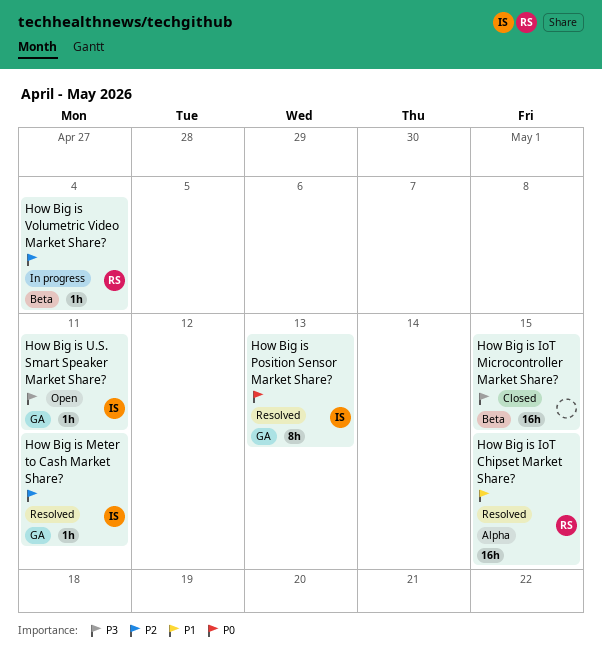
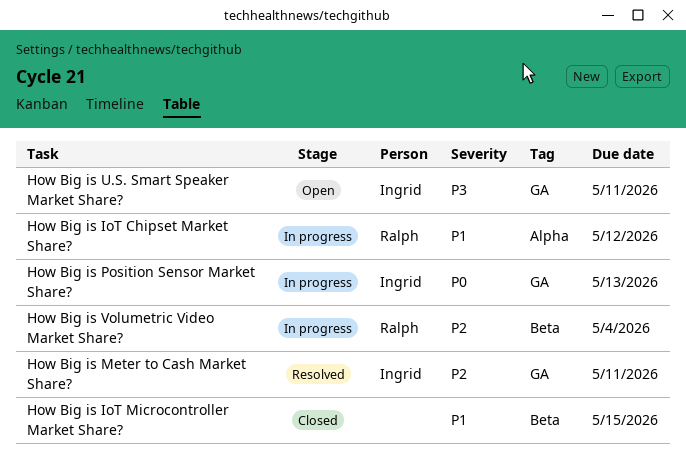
How Big is IoT Chipset Market Share?, status: Resolved -> In progress
How Big is IoT Chipset Market Share?, due: May 15 -> May 12
How Big is IoT Microcontroller Market Share?, priority: P3 -> P1
How Big is Position Sensor Market Share?, status: Resolved -> In progress

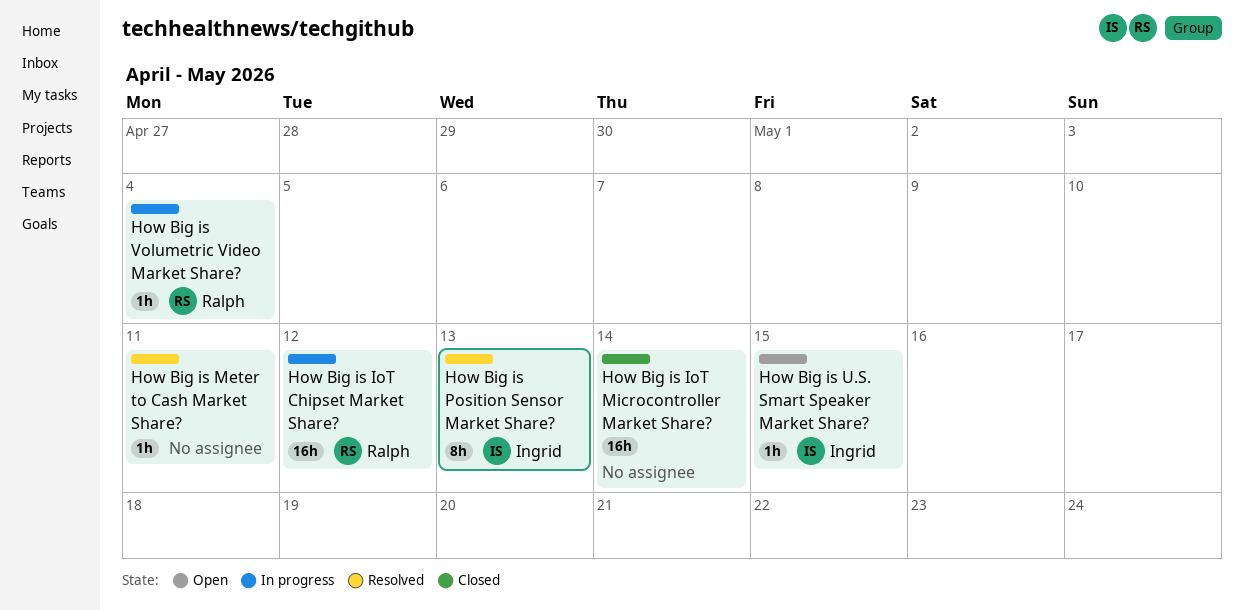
How Big is IoT Microcontroller Market Share?, due: May 15 -> May 14
How Big is Meter to Cash Market Share?, owner: Ingrid -> none
How Big is Position Sensor Market Share?, status: In progress -> Resolved
How Big is U.S. Smart Speaker Market Share?, due: May 11 -> May 15

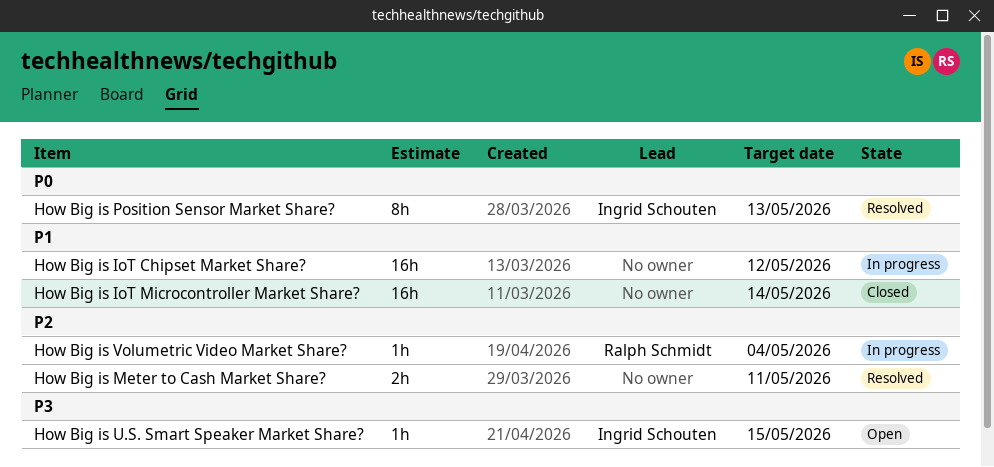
How Big is IoT Chipset Market Share?, owner: Ralph Schmidt -> none
How Big is Meter to Cash Market Share?, estimate: 1h -> 2h

